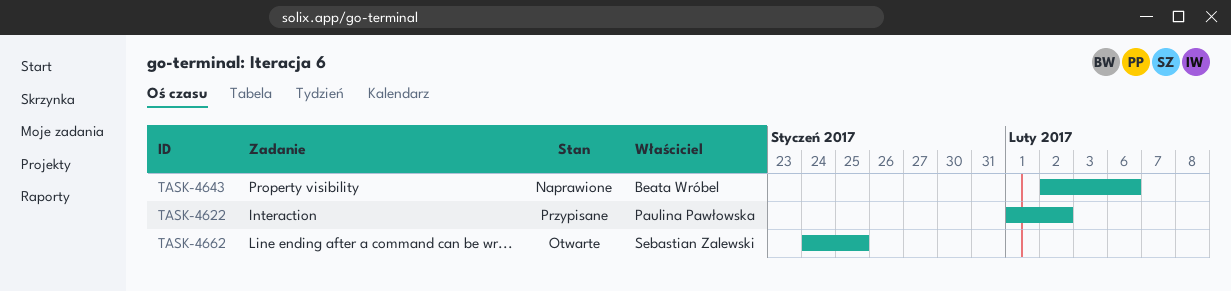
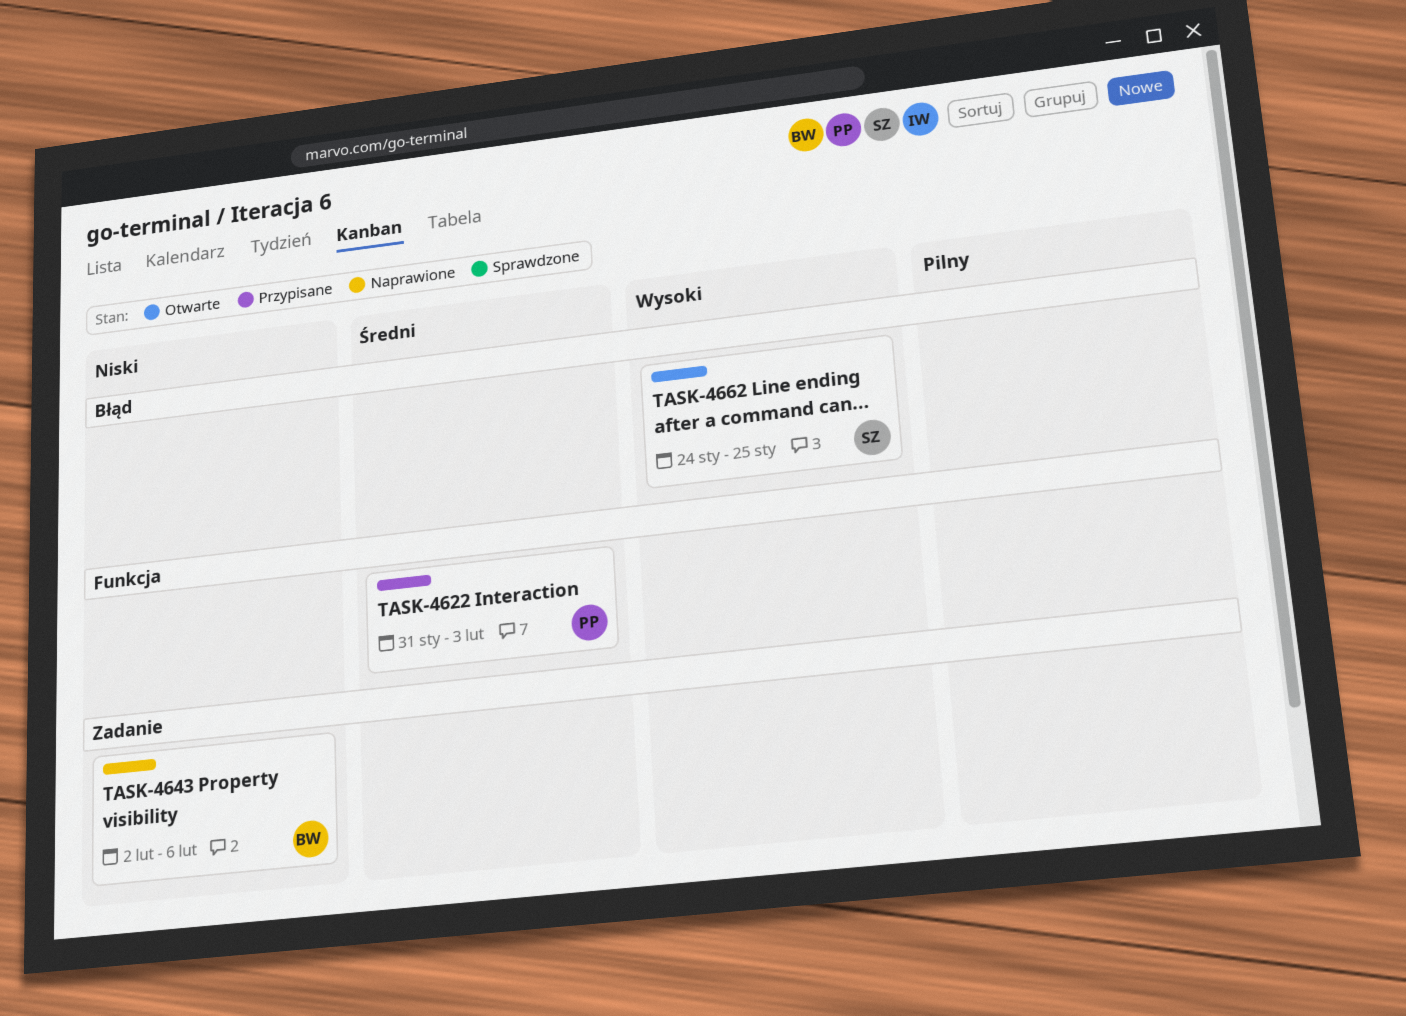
TASK-4622, start: Feb 1 -> Jan 31
TASK-4622, due: Feb 2 -> Feb 3

